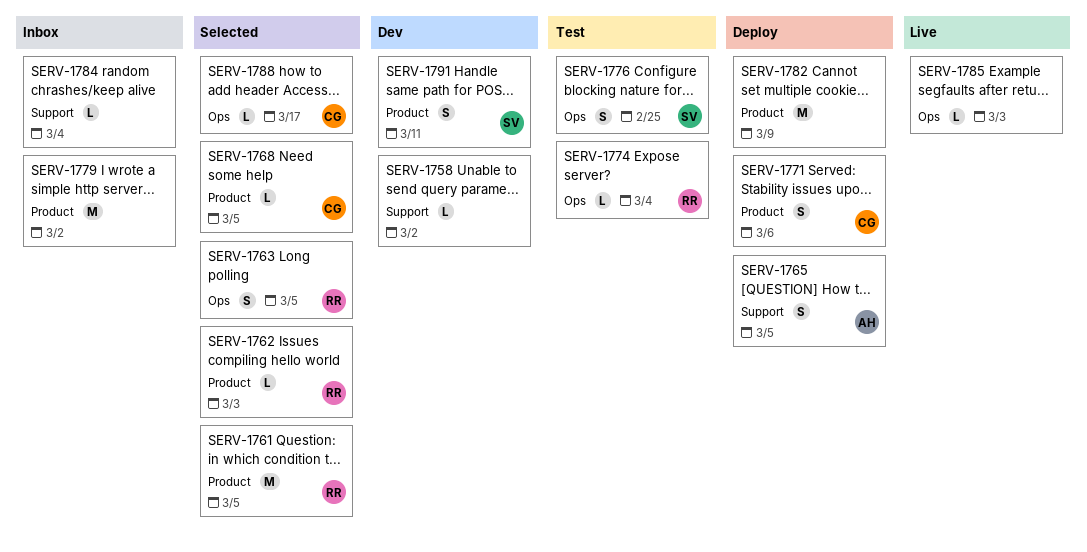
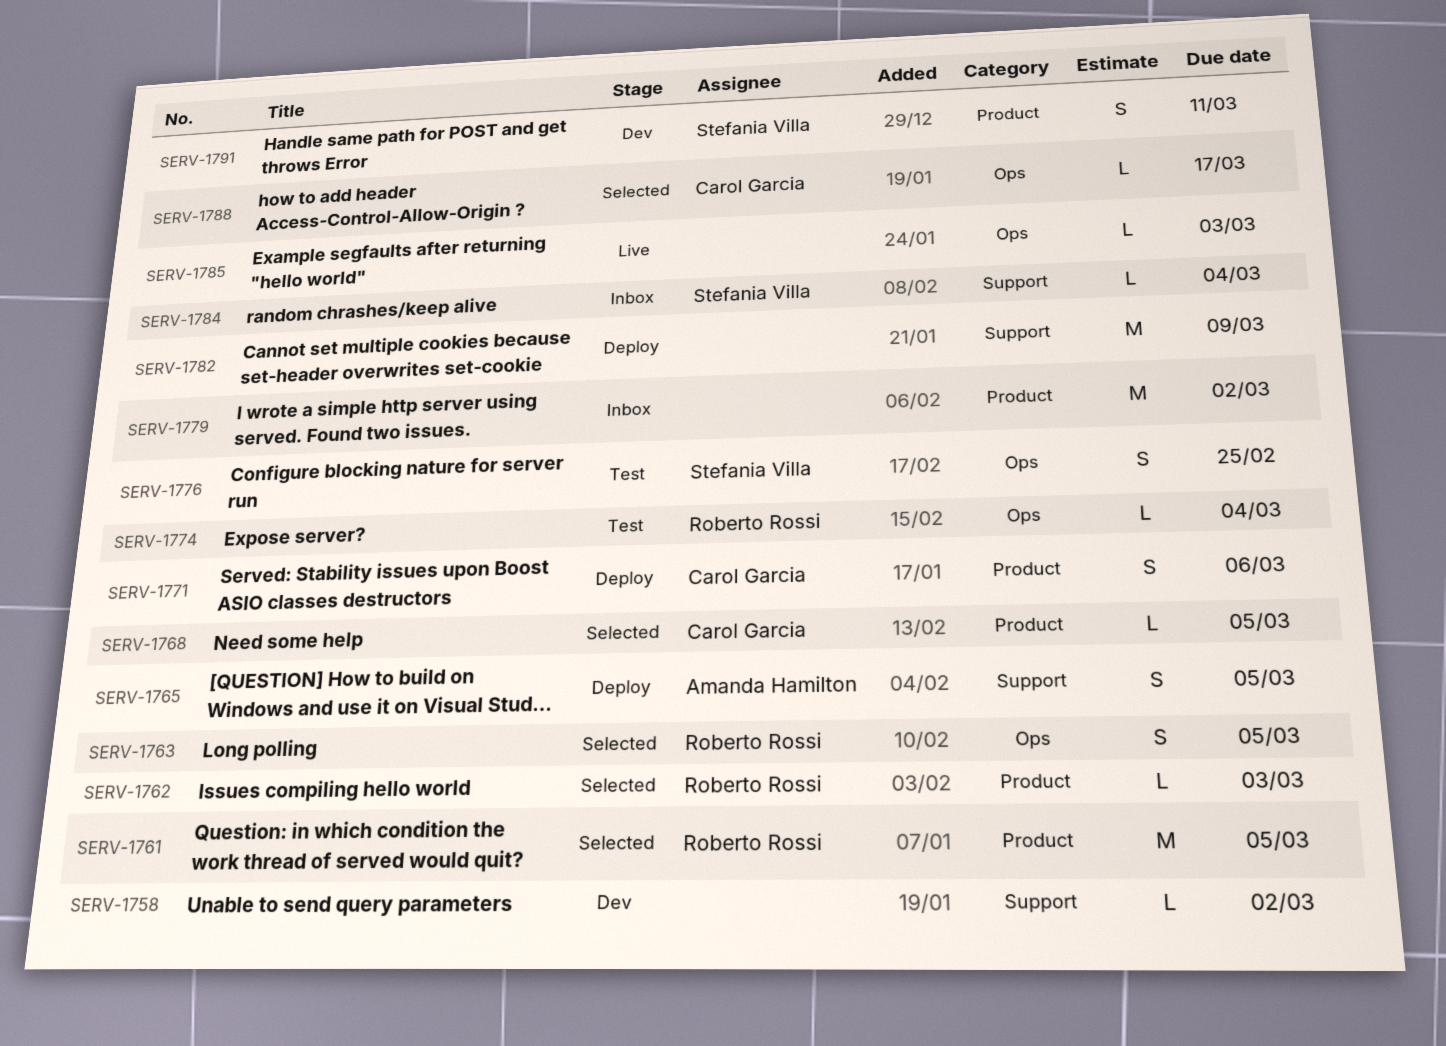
SERV-1782, label: Product -> Support
SERV-1784, owner: none -> Stefania Villa

